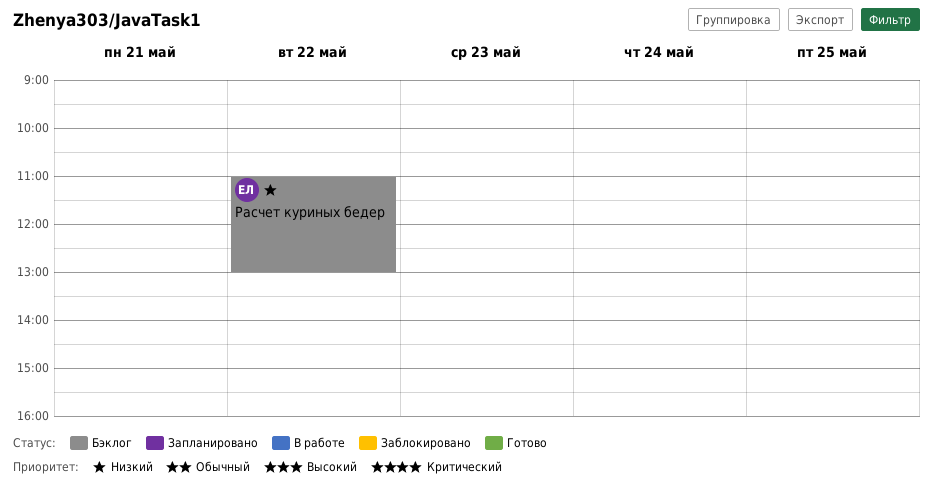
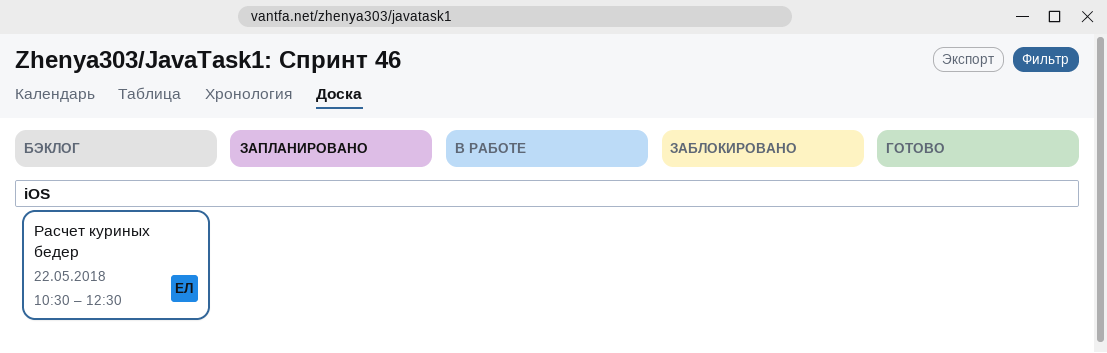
Расчет куриных бедер, begins: 11:00 -> 10:30
Расчет куриных бедер, ends: 13:00 -> 12:30

